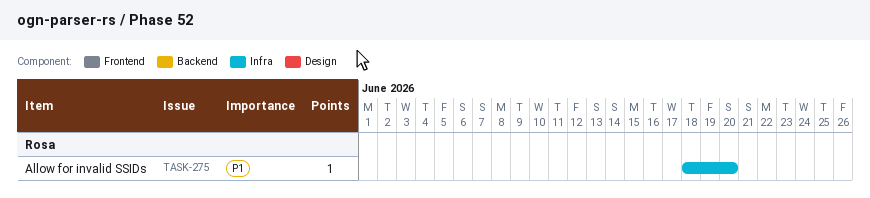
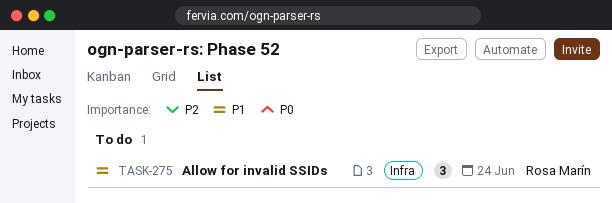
TASK-275, estimate: 1 -> 3
TASK-275, due: Jun 20 -> Jun 24

